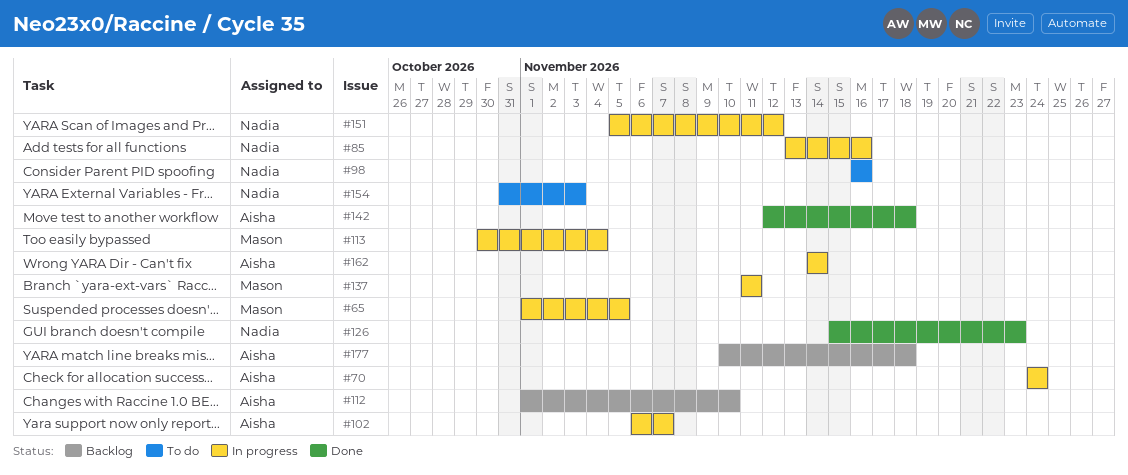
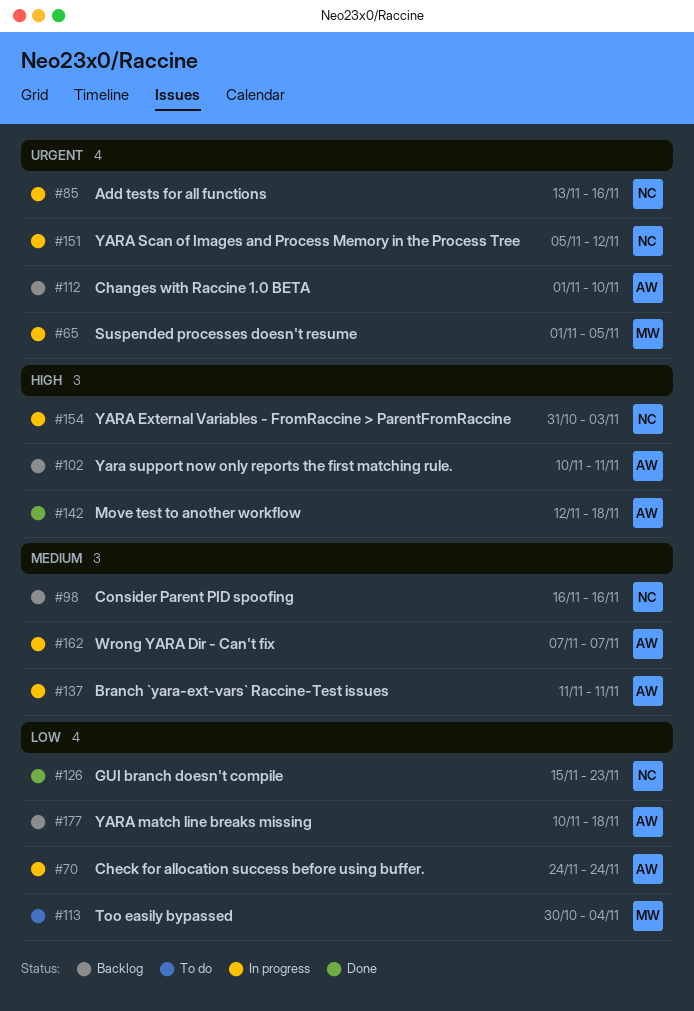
#98, status: To do -> Backlog
#102, status: In progress -> Backlog
#102, start: Nov 6 -> Nov 10
#102, due: Nov 7 -> Nov 11
#113, status: In progress -> To do
#137, owner: Mason -> Aisha
#154, status: To do -> In progress
#162, start: Nov 14 -> Nov 7
#162, due: Nov 14 -> Nov 7

